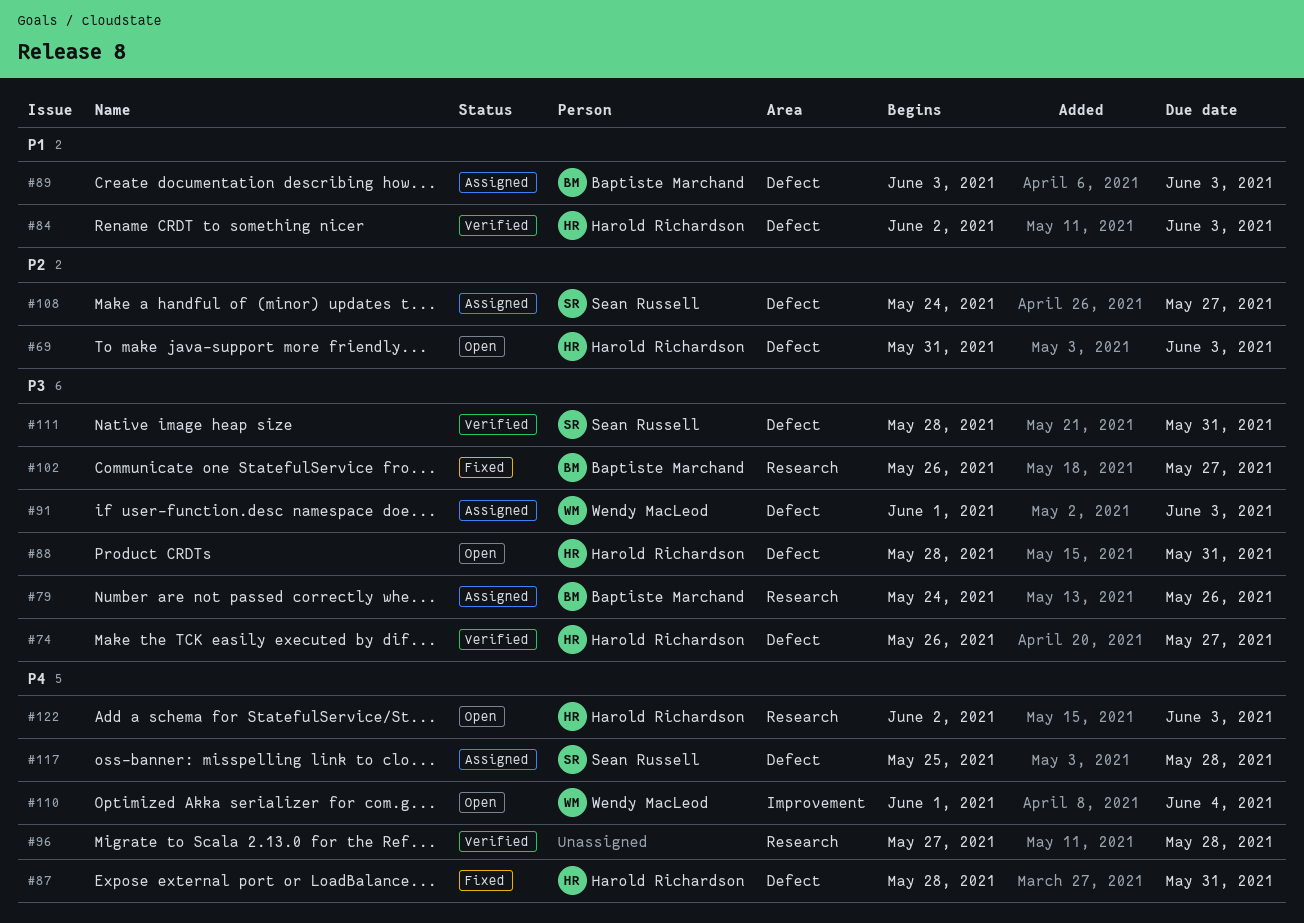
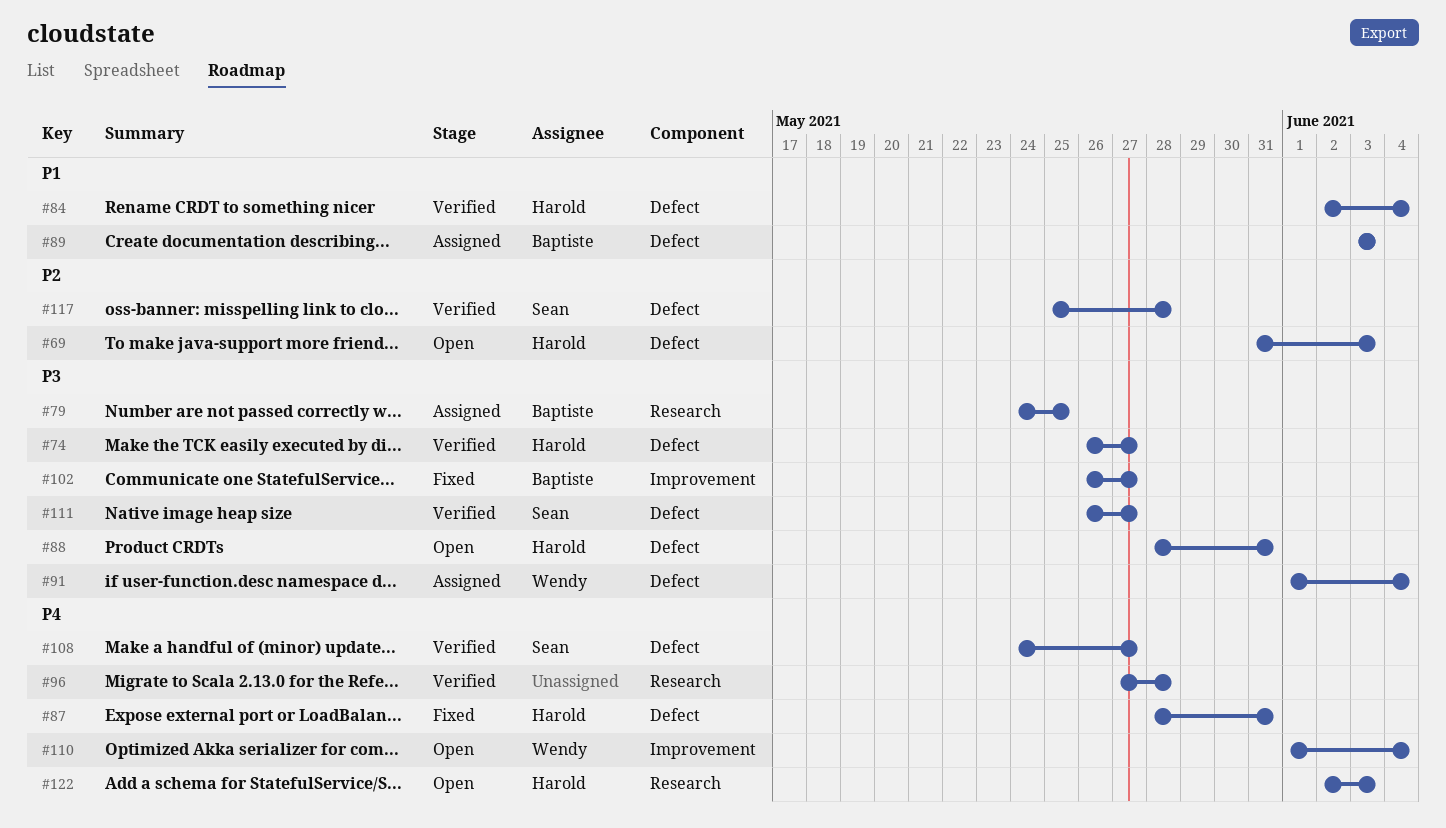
#79, due: May 26 -> May 25
#84, due: Jun 3 -> Jun 4
#91, due: Jun 3 -> Jun 4
#102, label: Research -> Improvement
#108, status: Assigned -> Verified
#108, priority: P2 -> P4
#111, start: May 28 -> May 26
#111, due: May 31 -> May 27
#117, status: Assigned -> Verified
#117, priority: P4 -> P2

